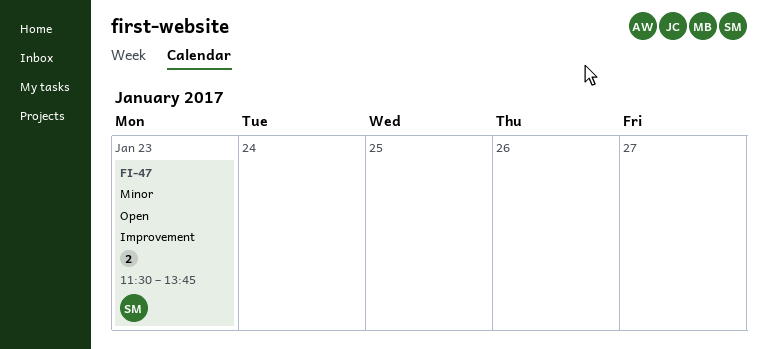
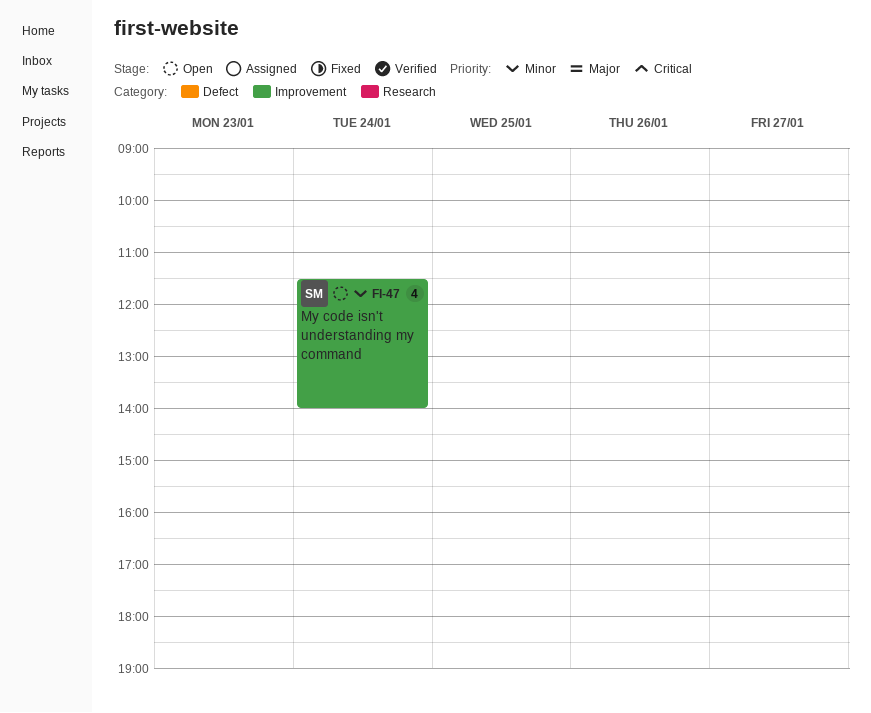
FI-47, estimate: 2 -> 4
FI-47, day: Jan 23 -> Jan 24
FI-47, ends: 13:45 -> 14:00

